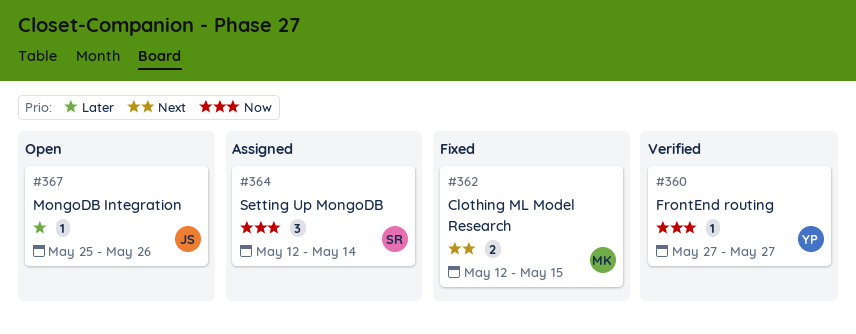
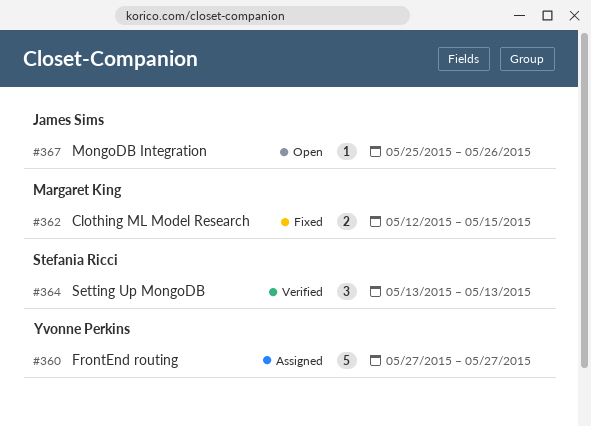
#360, status: Verified -> Assigned
#360, estimate: 1 -> 5
#364, status: Assigned -> Verified
#364, start: May 12 -> May 13
#364, due: May 14 -> May 13

